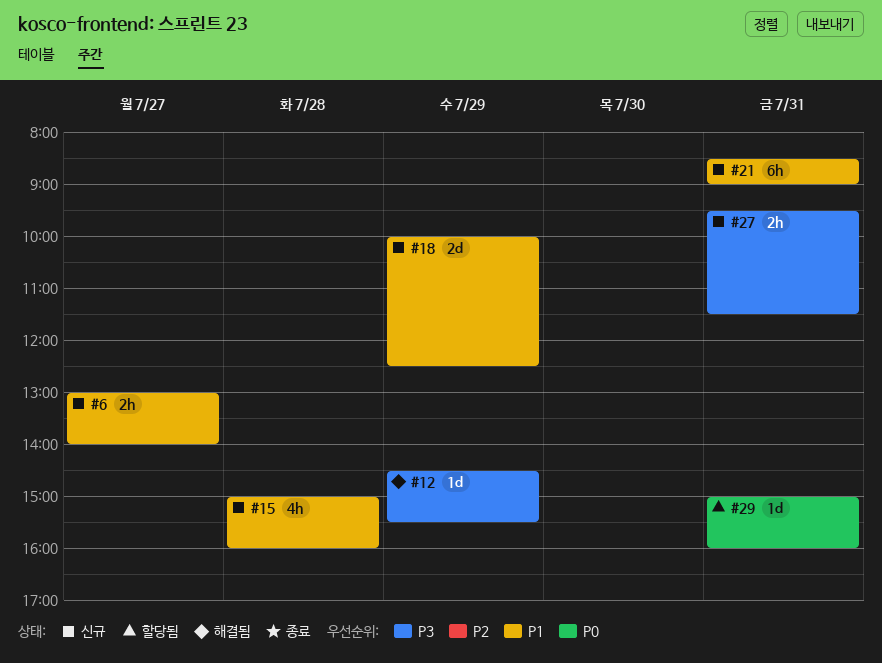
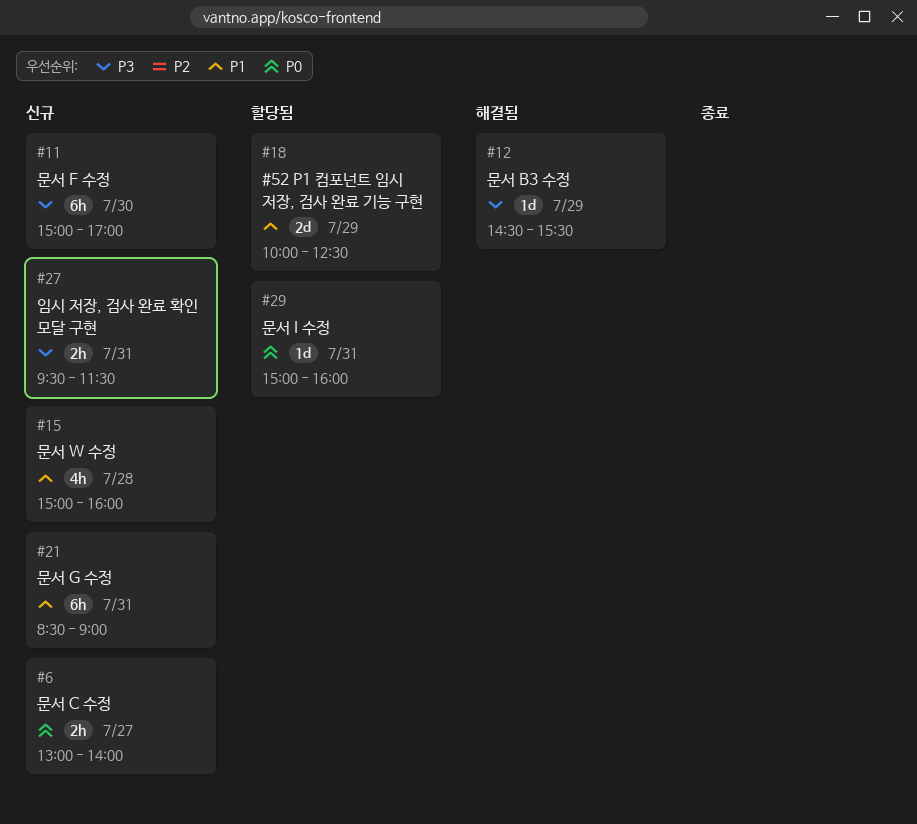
#6, priority: P1 -> P0
#11: none -> present
#18, status: 신규 -> 할당됨

